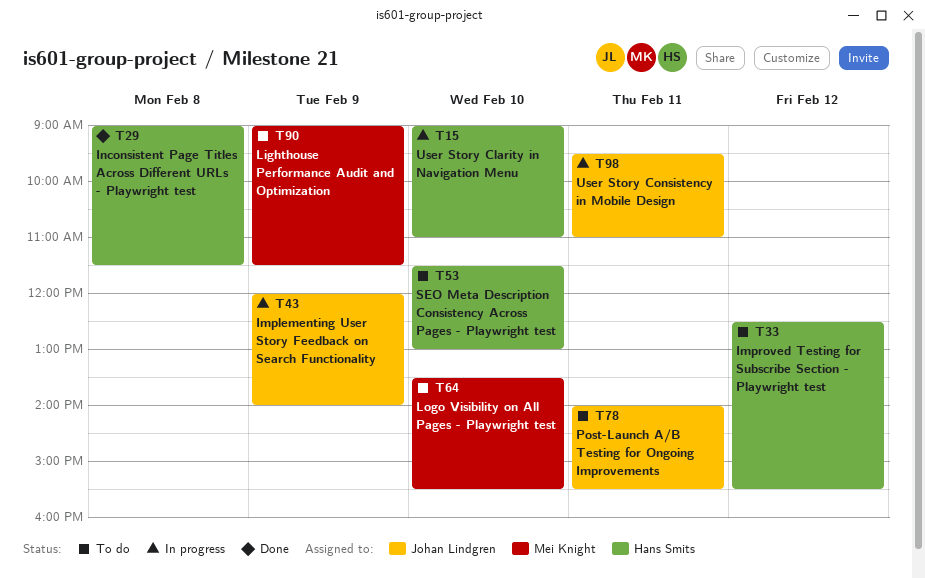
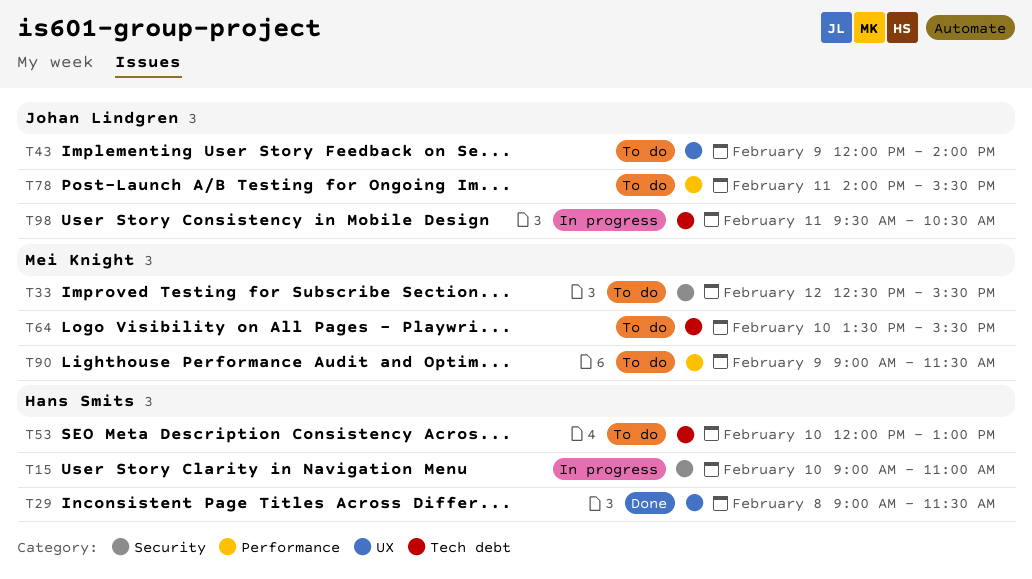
T33, owner: Hans Smits -> Mei Knight
T43, status: In progress -> To do
T53, begins: 11:30 -> 12:00
T98, ends: 11:00 -> 10:30

